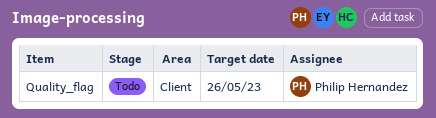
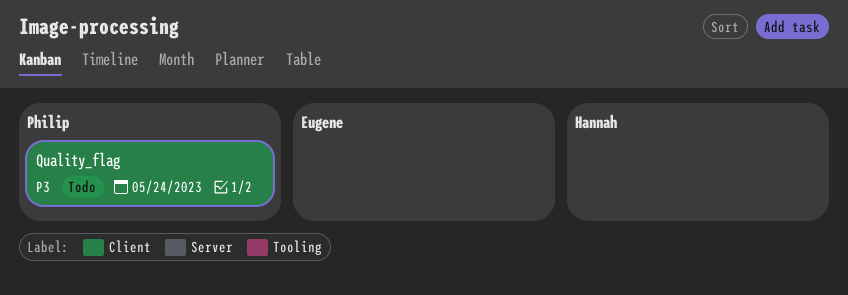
Quality_flag, due: May 26 -> May 24

